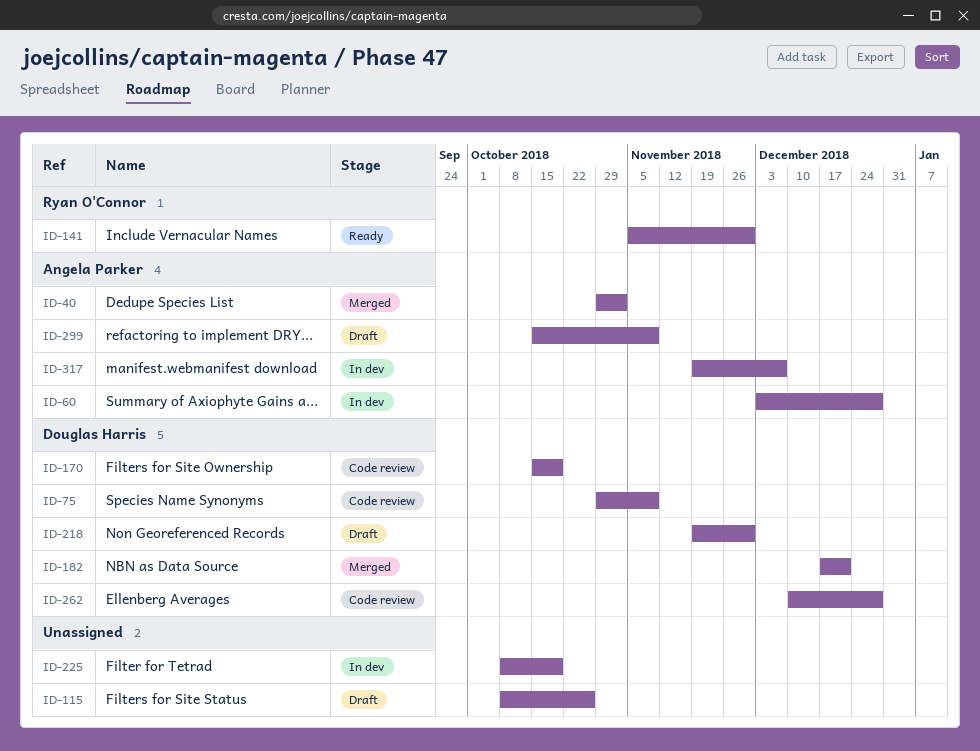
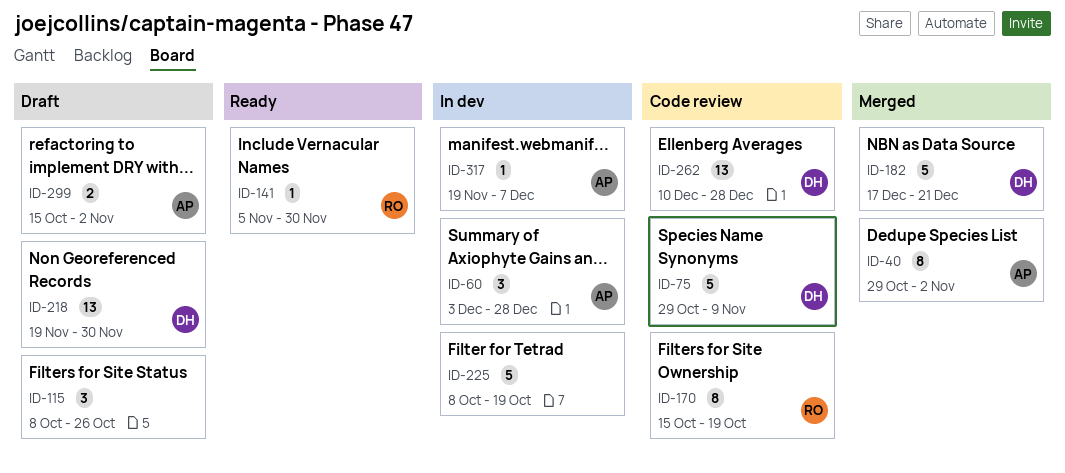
ID-170, owner: Douglas Harris -> Ryan O'Connor
ID-299, due: Nov 9 -> Nov 2

